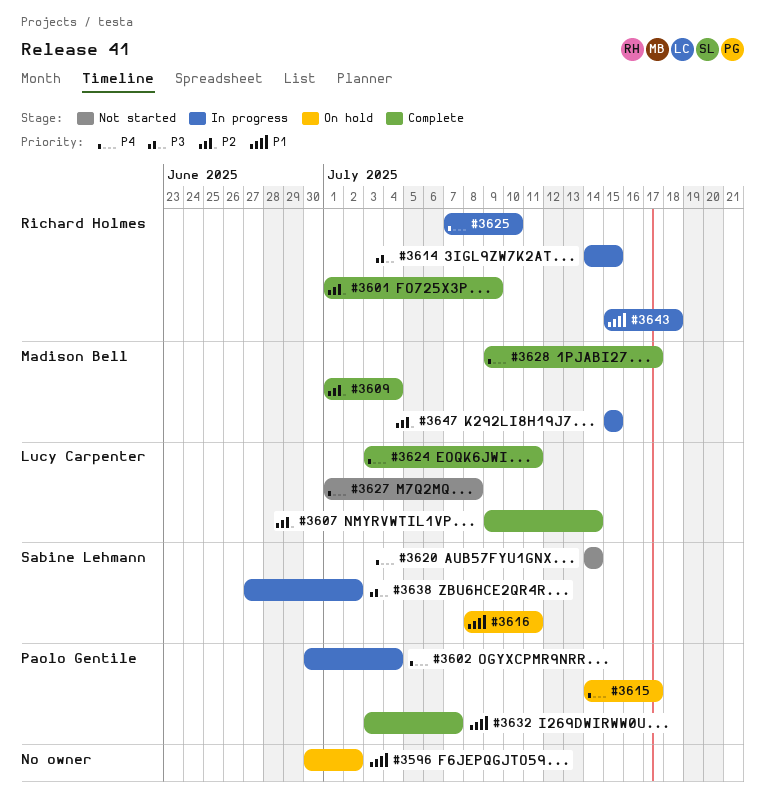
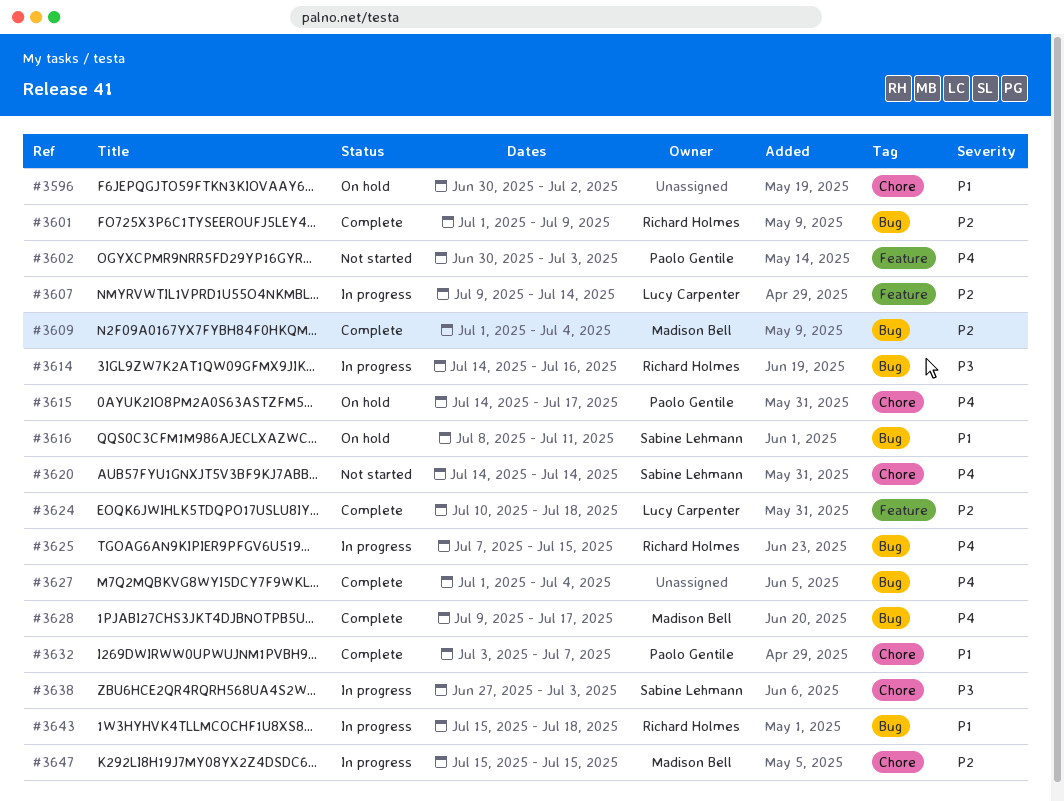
#3602, status: In progress -> Not started
#3602, due: Jul 4 -> Jul 3
#3607, status: Complete -> In progress
#3614, due: Jul 15 -> Jul 16
#3624, priority: P4 -> P2
#3624, start: Jul 3 -> Jul 10
#3624, due: Jul 11 -> Jul 18
#3625, due: Jul 10 -> Jul 15
#3627, status: Not started -> Complete
#3627, owner: Lucy Carpenter -> none
#3627, due: Jul 8 -> Jul 4
#3638, due: Jul 2 -> Jul 3

